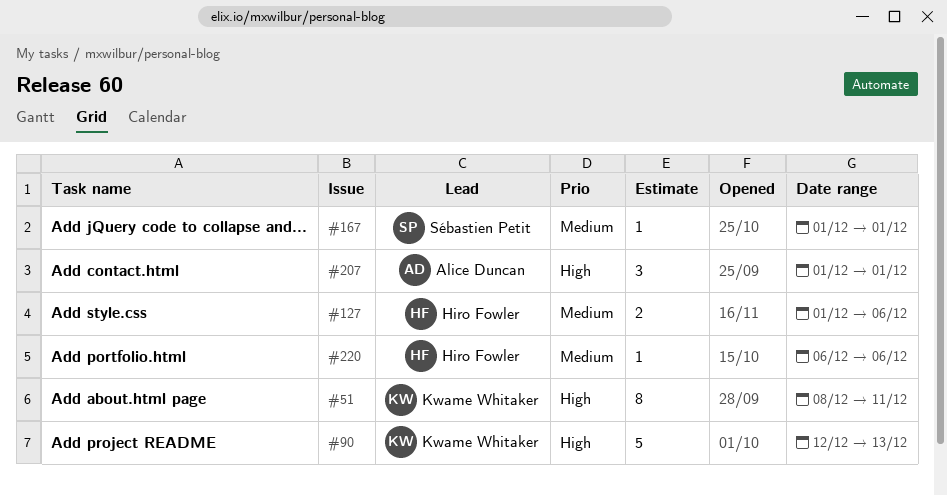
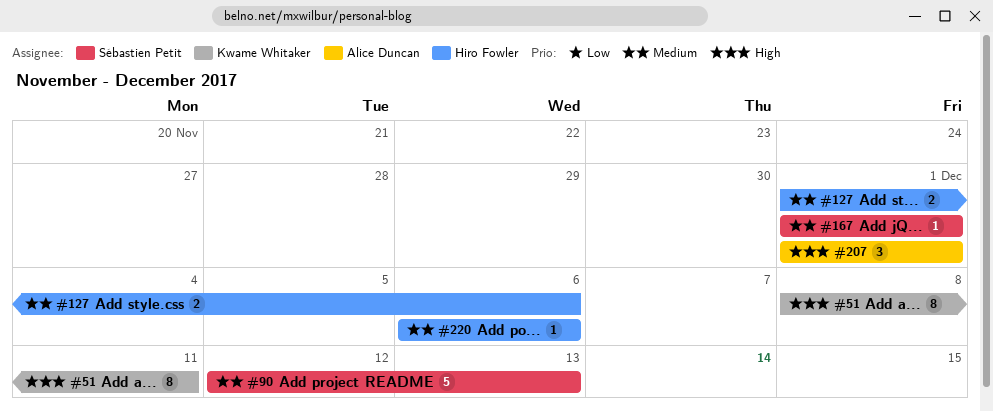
#90, owner: Kwame Whitaker -> Sébastien Petit
#90, priority: High -> Medium

